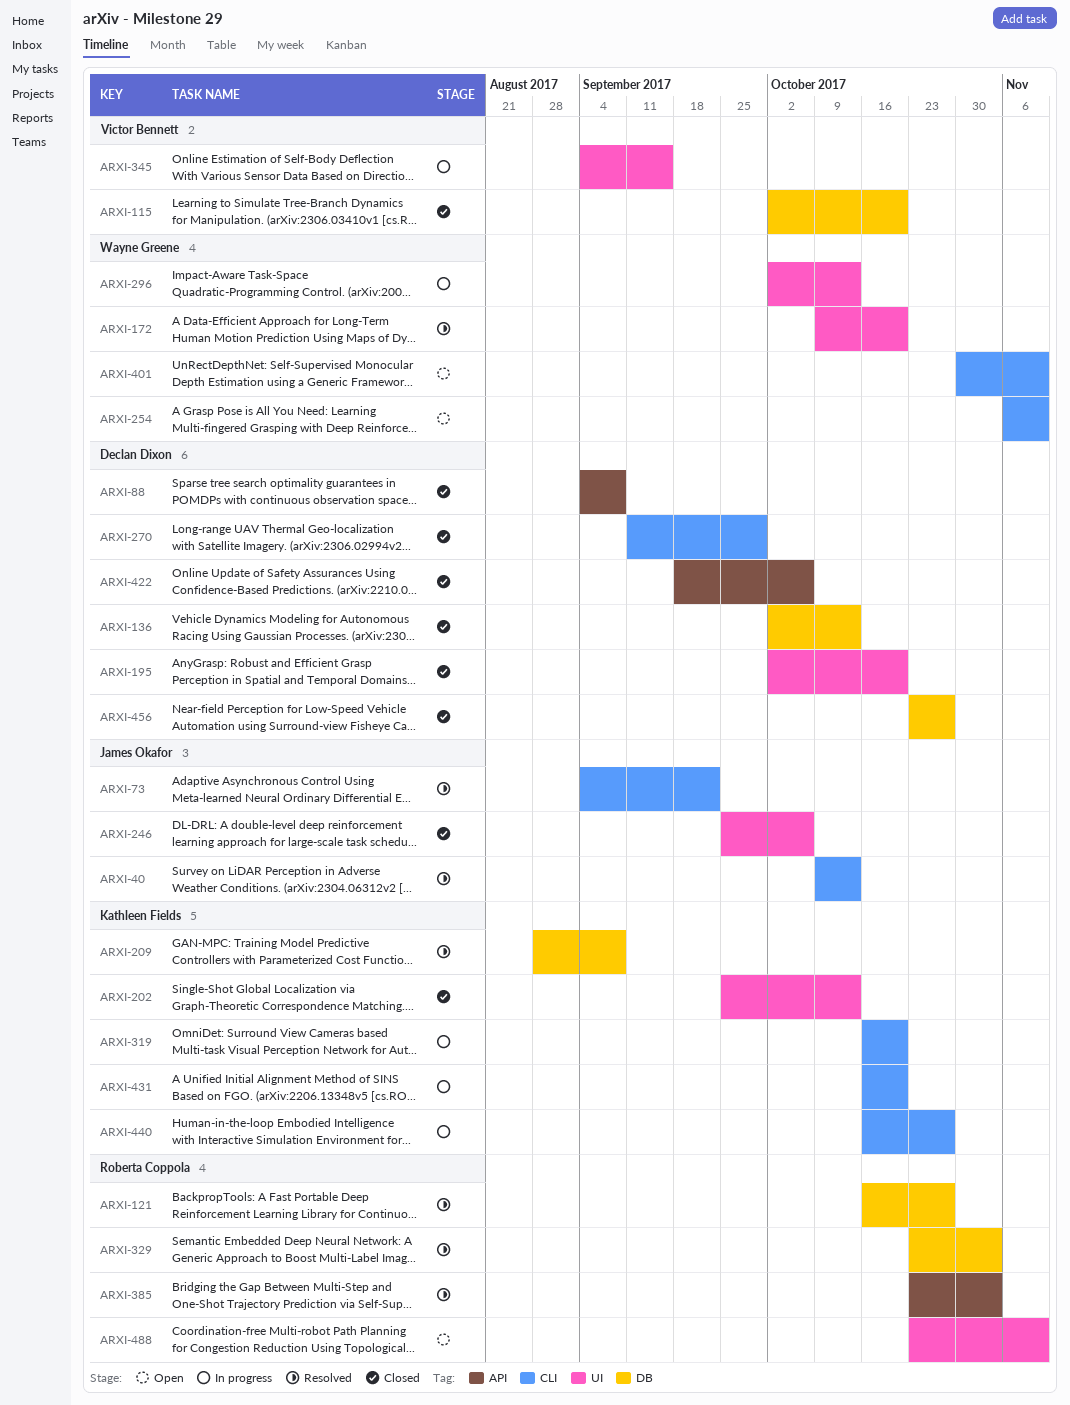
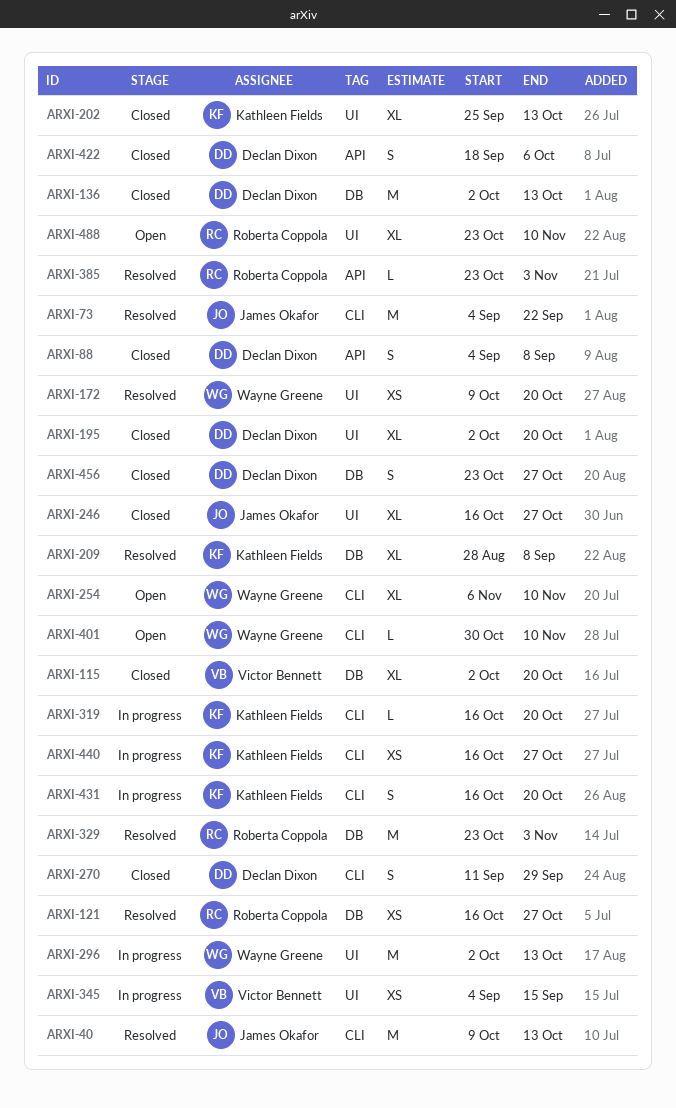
ARXI-246, start: Sep 25 -> Oct 16
ARXI-246, due: Oct 6 -> Oct 27

